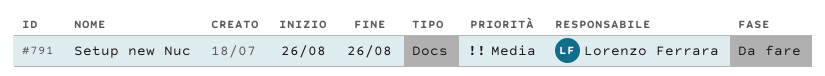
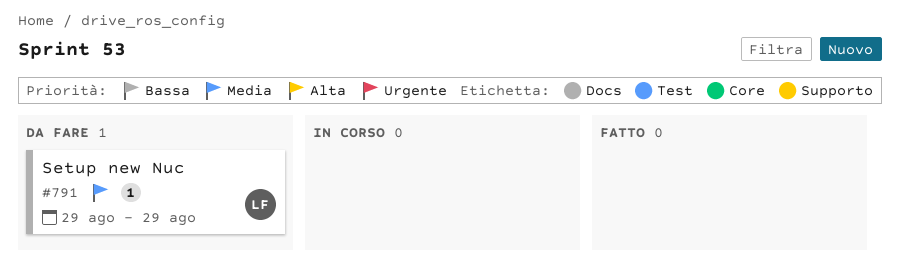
#791, start: Aug 26 -> Aug 29
#791, due: Aug 26 -> Aug 29

